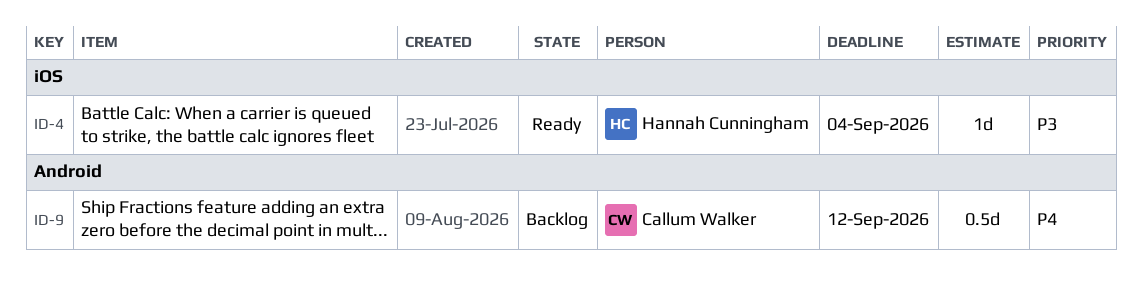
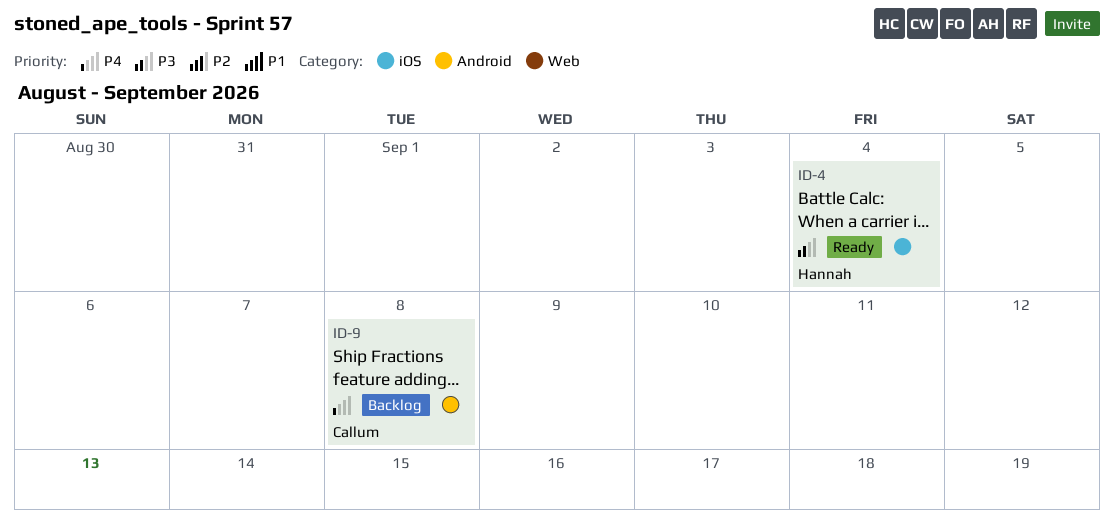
ID-9, due: Sep 12 -> Sep 8

